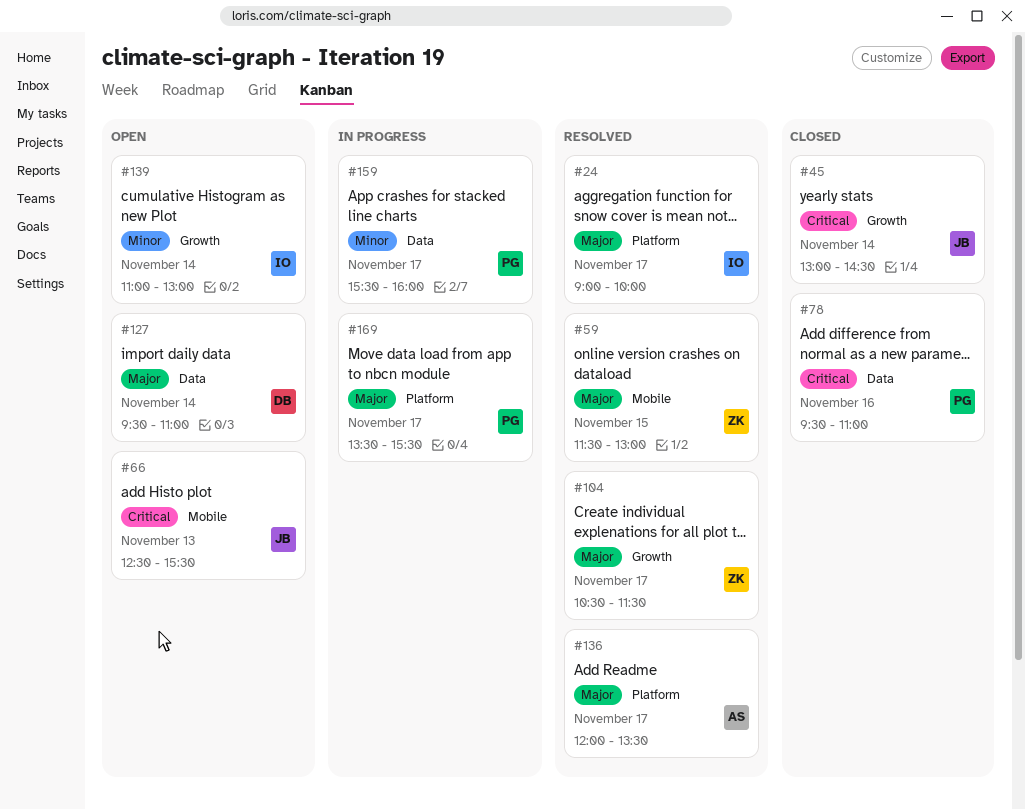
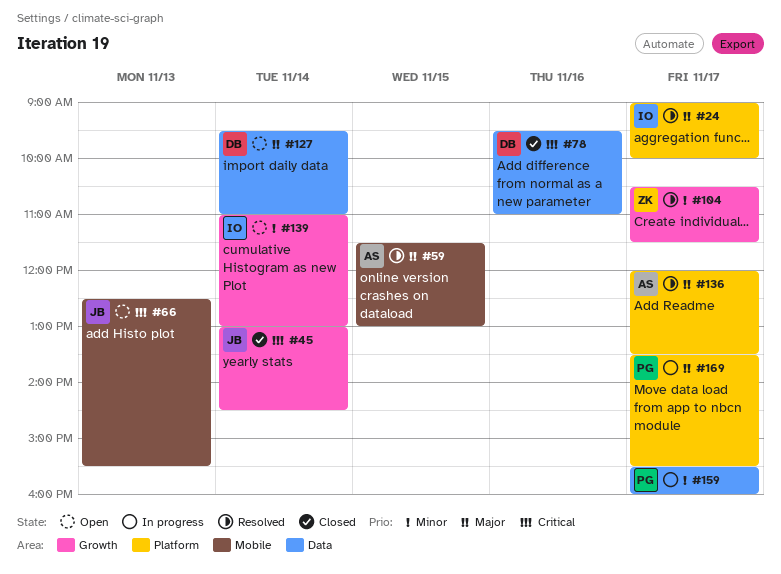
#59, owner: ZK -> AS
#78, owner: PG -> DB
#104, priority: Major -> Minor

